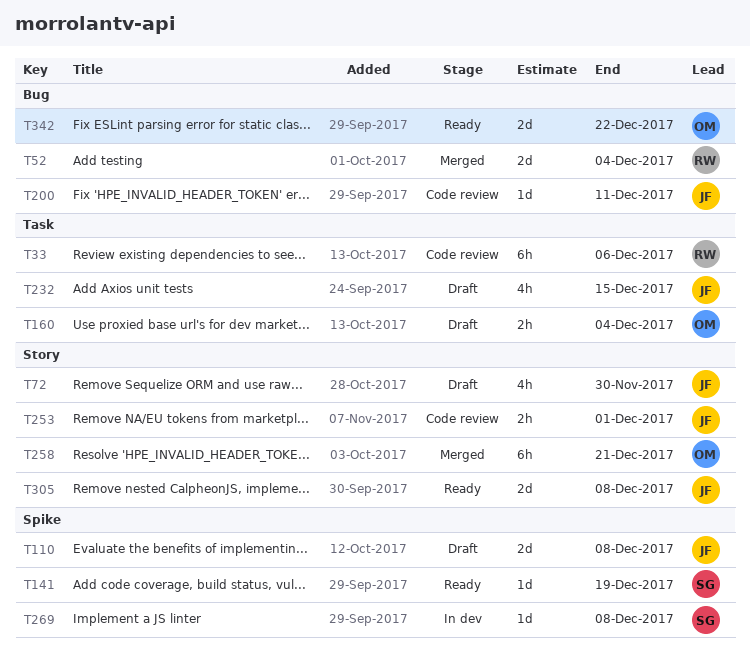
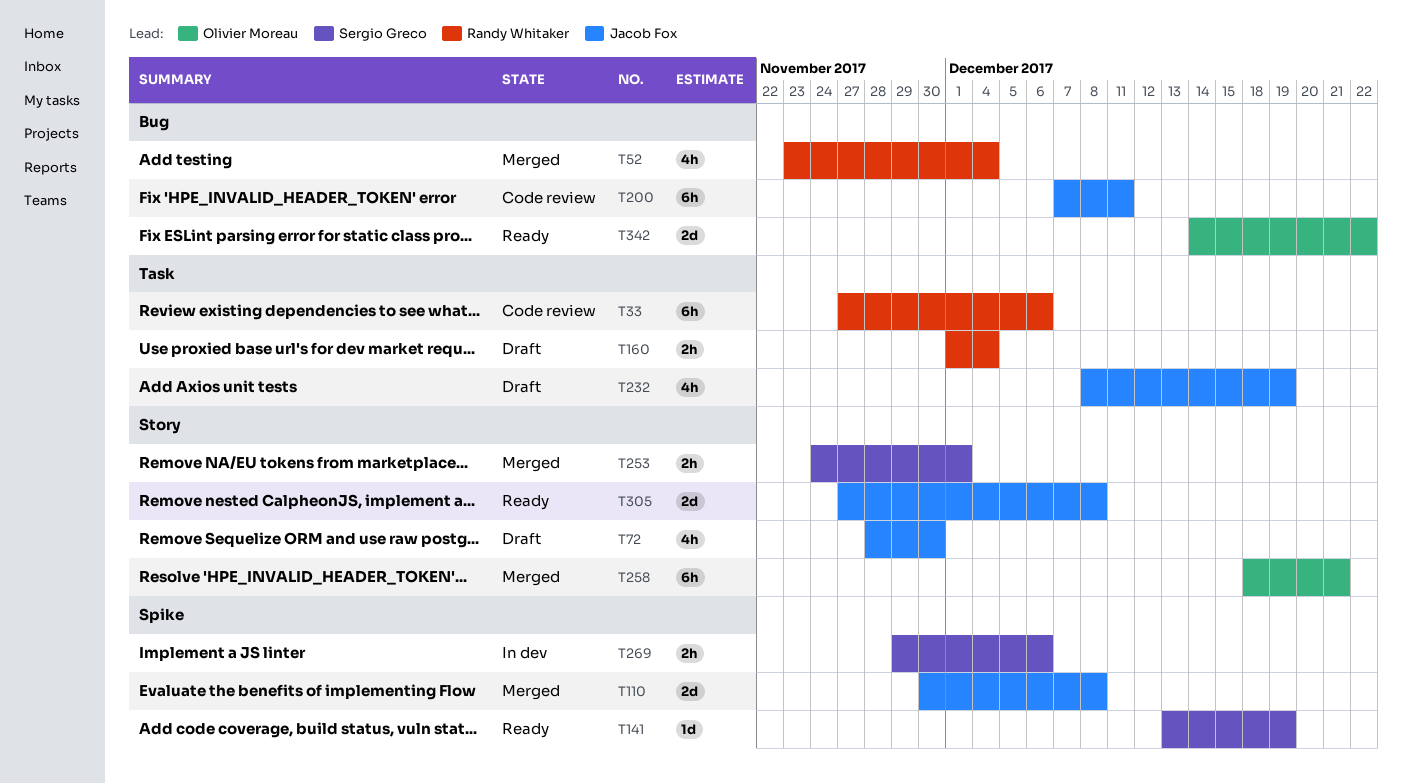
T52, estimate: 2d -> 4h
T110, status: Draft -> Merged
T160, owner: Olivier Moreau -> Randy Whitaker
T200, estimate: 1d -> 6h
T232, due: Dec 15 -> Dec 19
T253, status: Code review -> Merged
T253, owner: Jacob Fox -> Sergio Greco
T269, estimate: 1d -> 2h
T269, due: Dec 8 -> Dec 6

